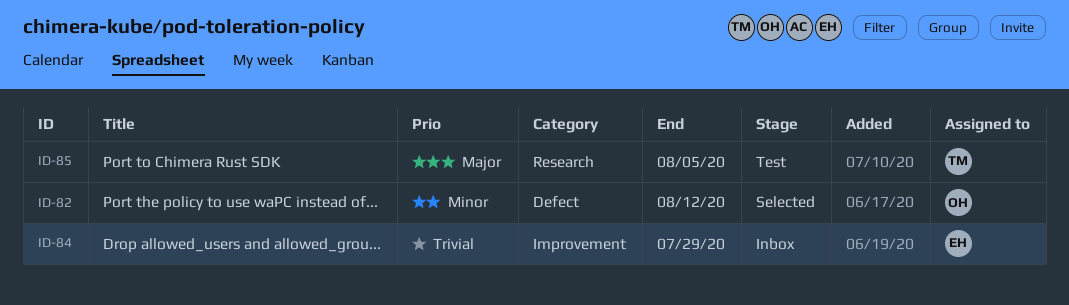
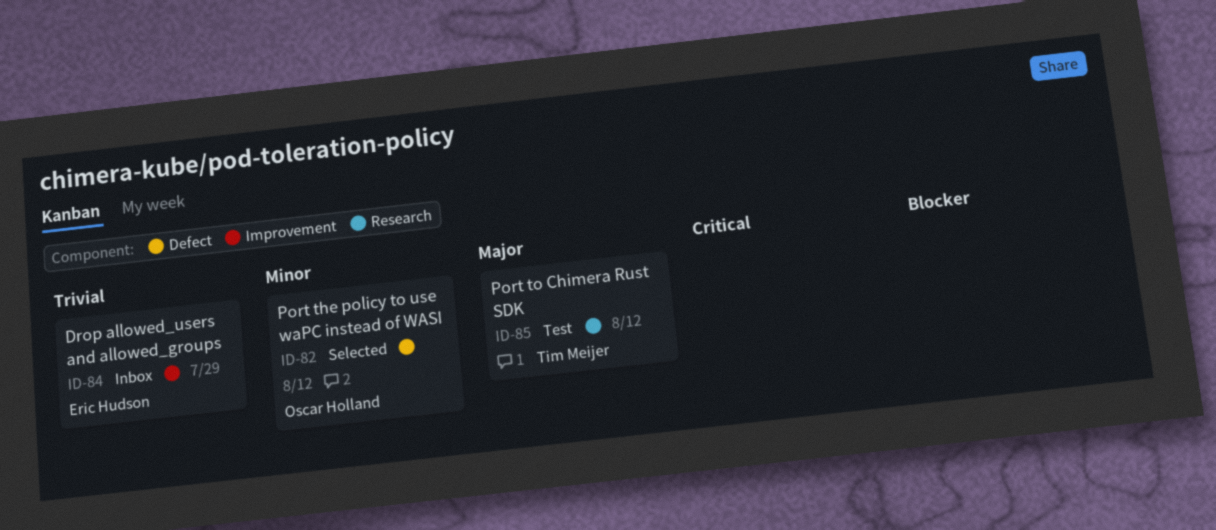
ID-85, due: Aug 5 -> Aug 12

